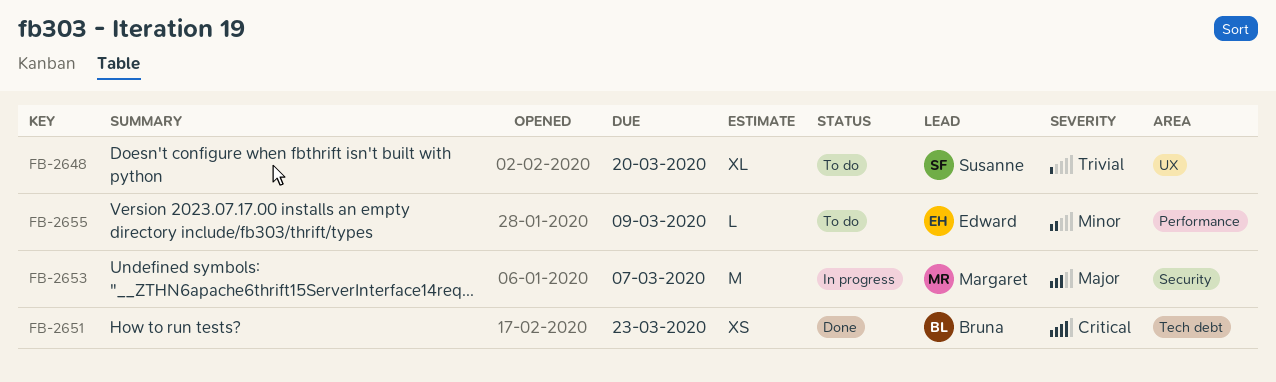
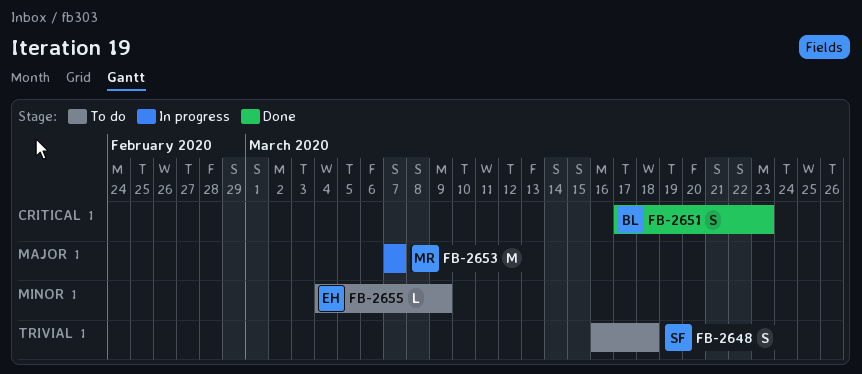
FB-2648, estimate: XL -> S
FB-2648, due: Mar 20 -> Mar 18
FB-2651, estimate: XS -> S

